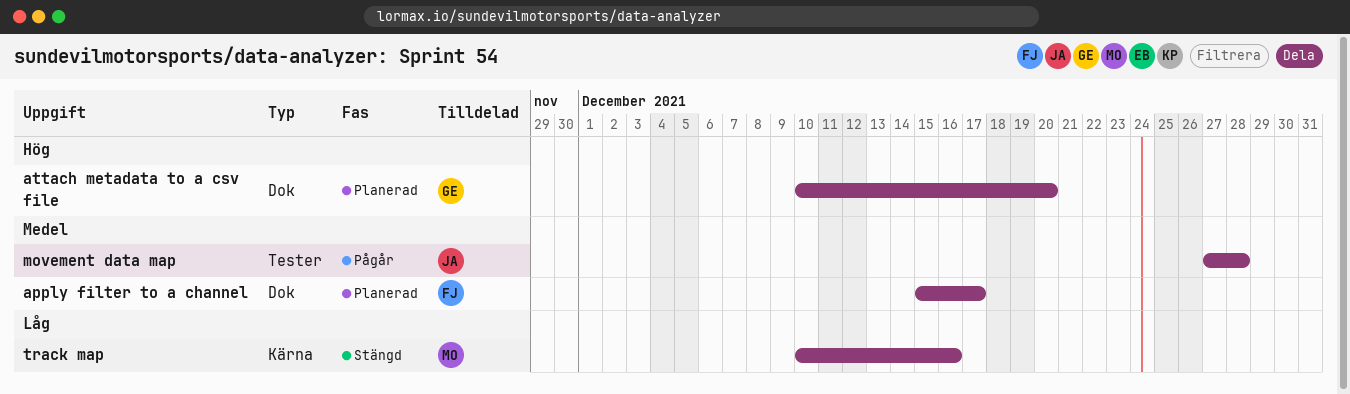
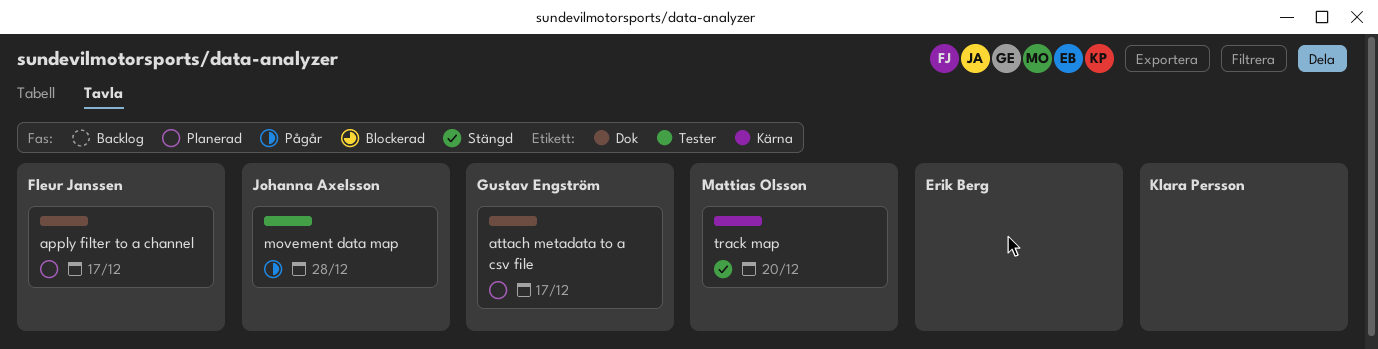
attach metadata to a csv file, due: Dec 20 -> Dec 17
track map, due: Dec 16 -> Dec 20

